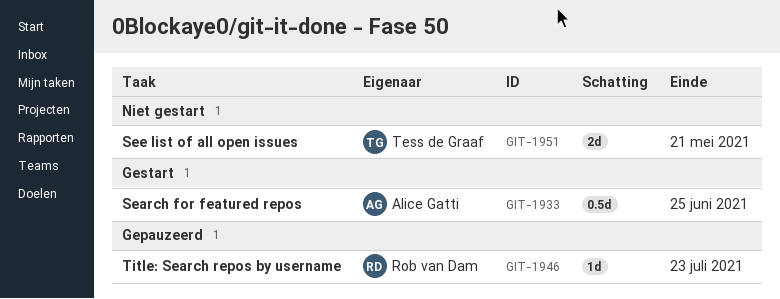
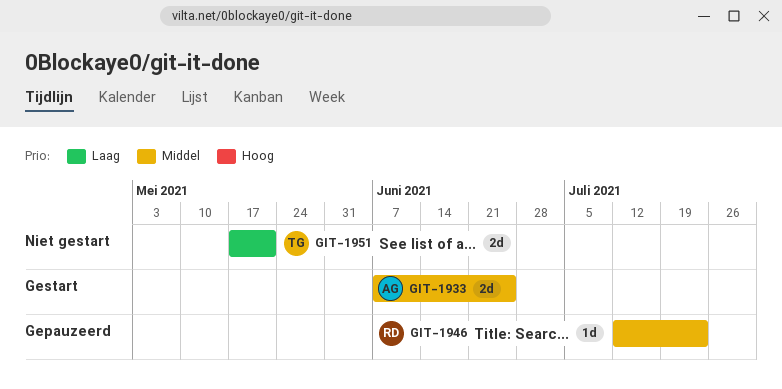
GIT-1933, estimate: 0.5d -> 2d

